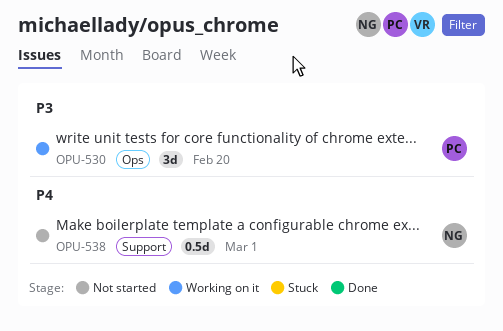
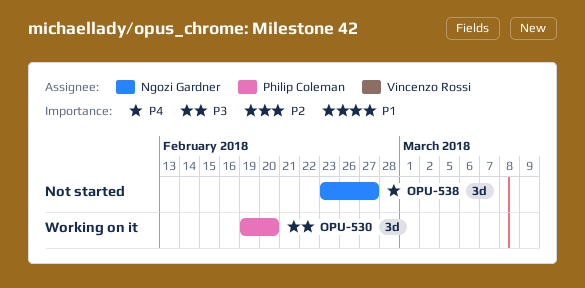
OPU-538, estimate: 0.5d -> 3d
OPU-538, due: Mar 1 -> Feb 27

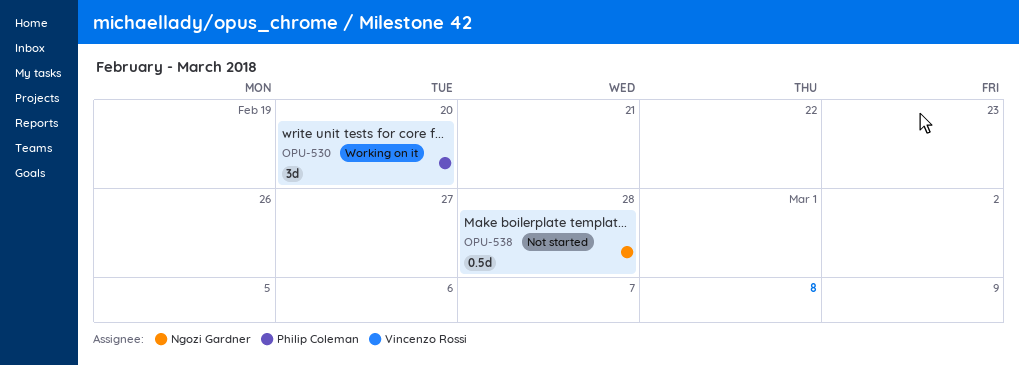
OPU-538, estimate: 3d -> 0.5d
OPU-538, due: Feb 27 -> Feb 28

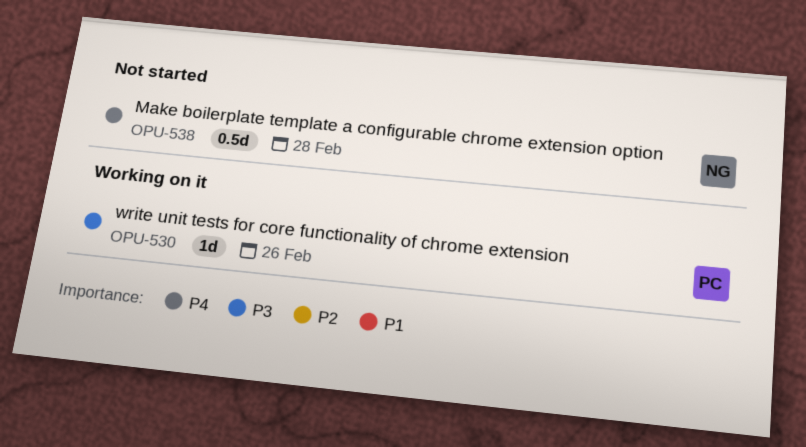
OPU-530, estimate: 3d -> 1d
OPU-530, due: Feb 20 -> Feb 26

